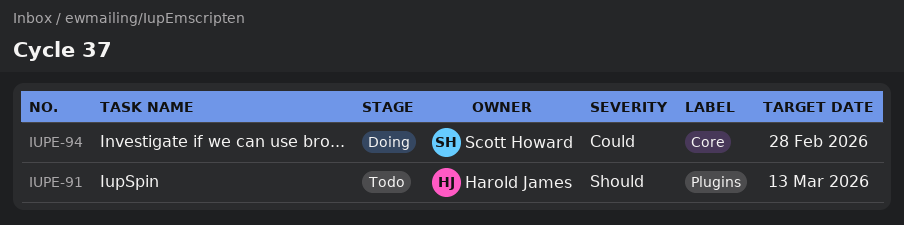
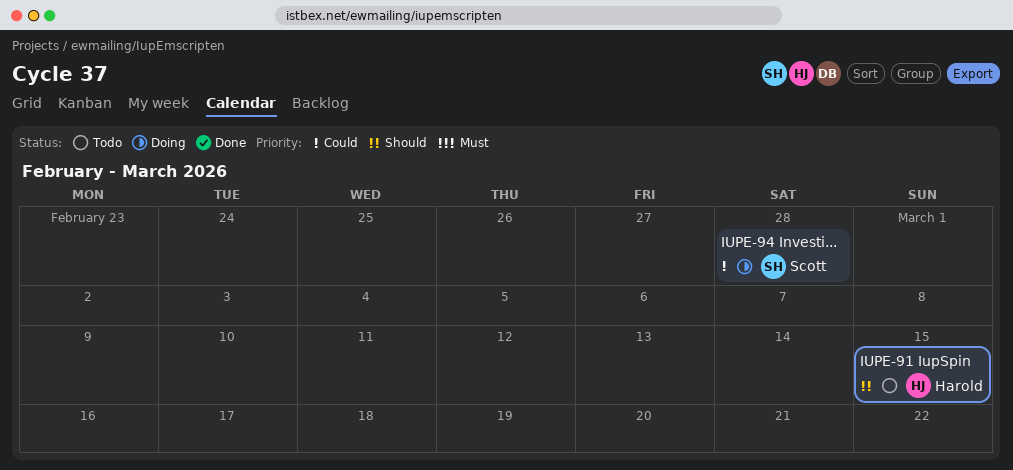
IUPE-91, due: Mar 13 -> Mar 15

